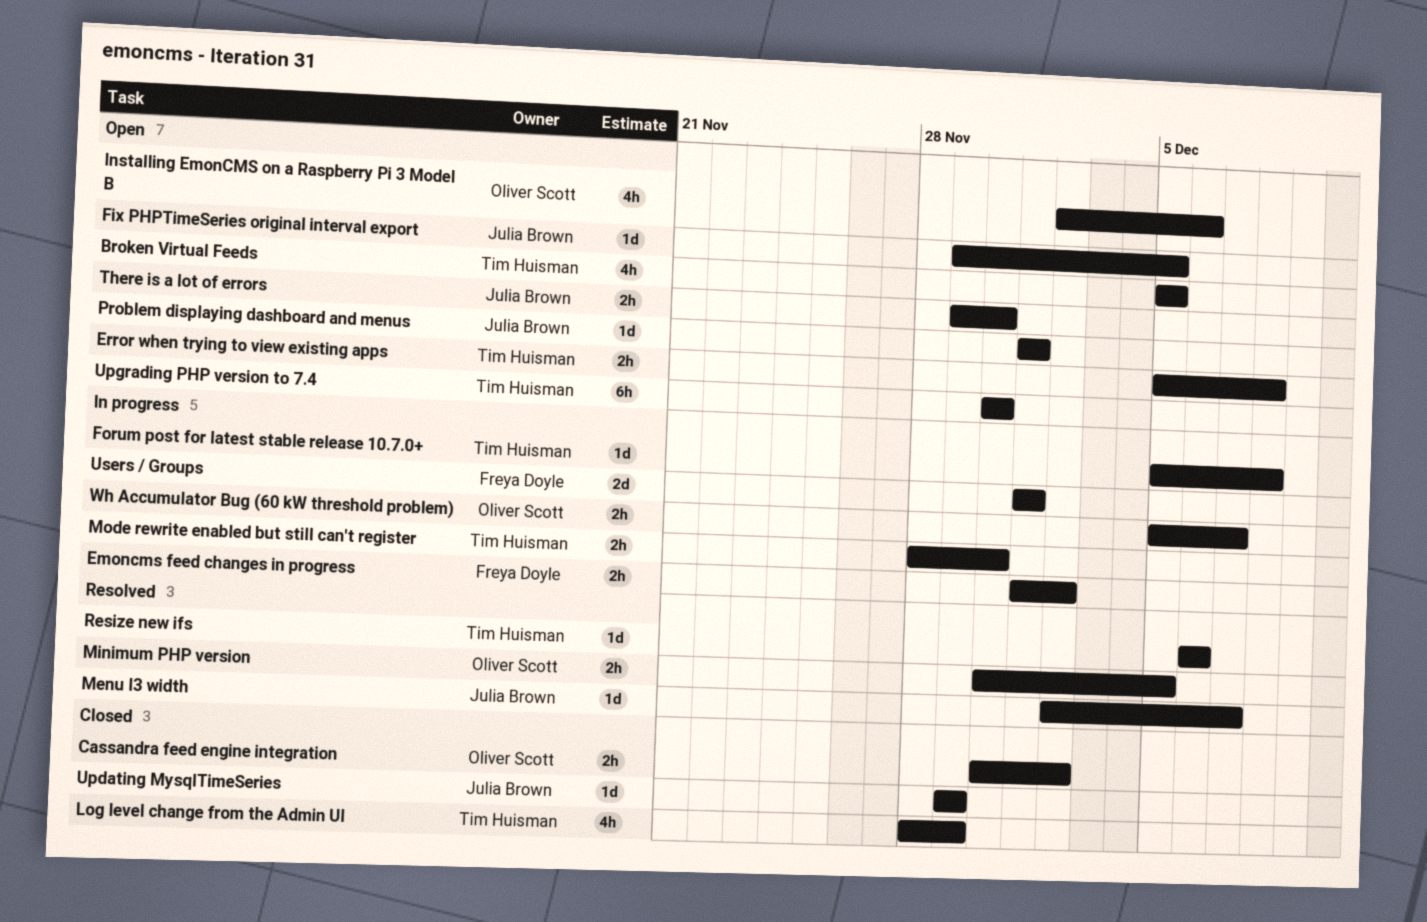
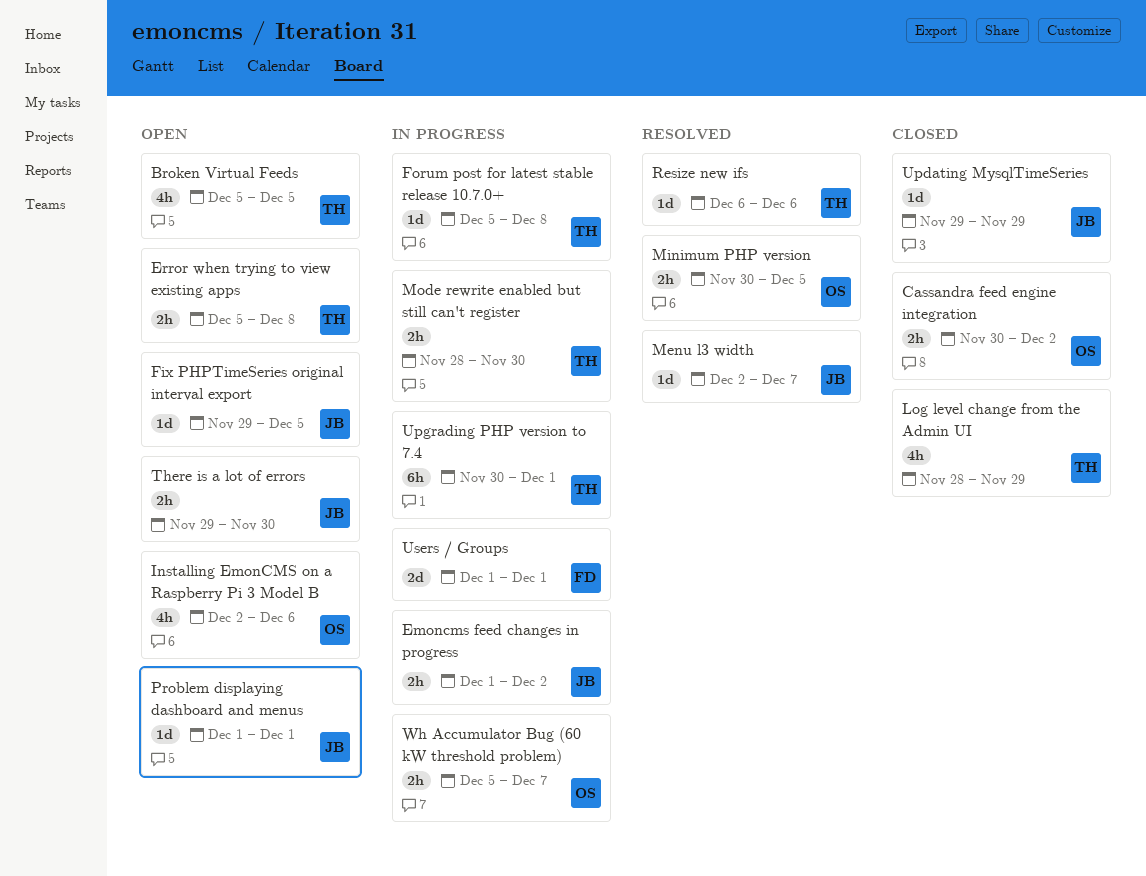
Emoncms feed changes in progress, owner: Freya Doyle -> Julia Brown
Upgrading PHP version to 7.4, status: Open -> In progress
Upgrading PHP version to 7.4, due: Nov 30 -> Dec 1

